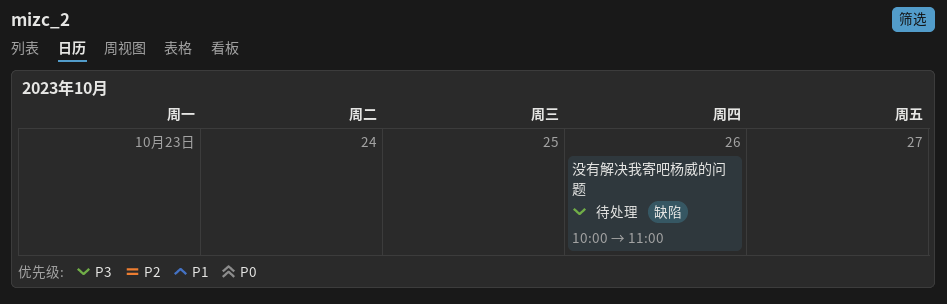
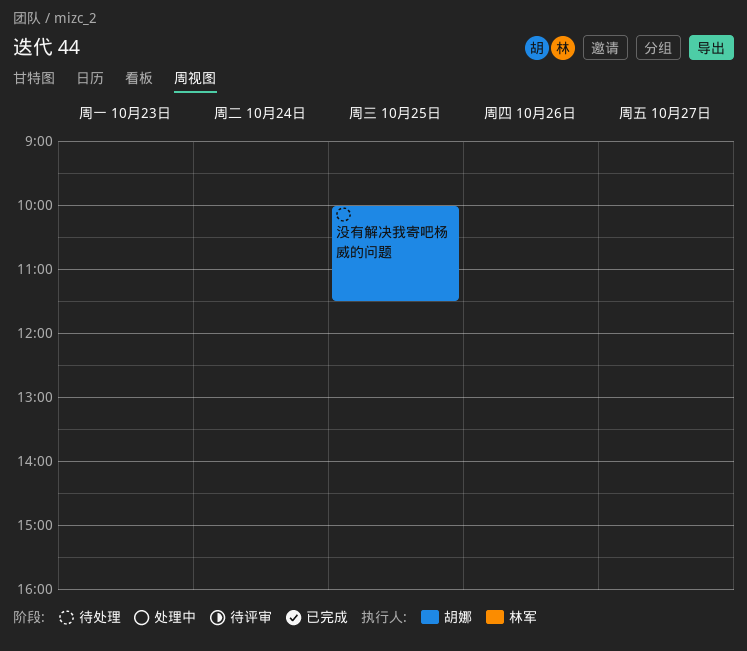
没有解决我寄吧杨威的问题, day: Oct 26 -> Oct 25
没有解决我寄吧杨威的问题, ends: 11:00 -> 11:30

